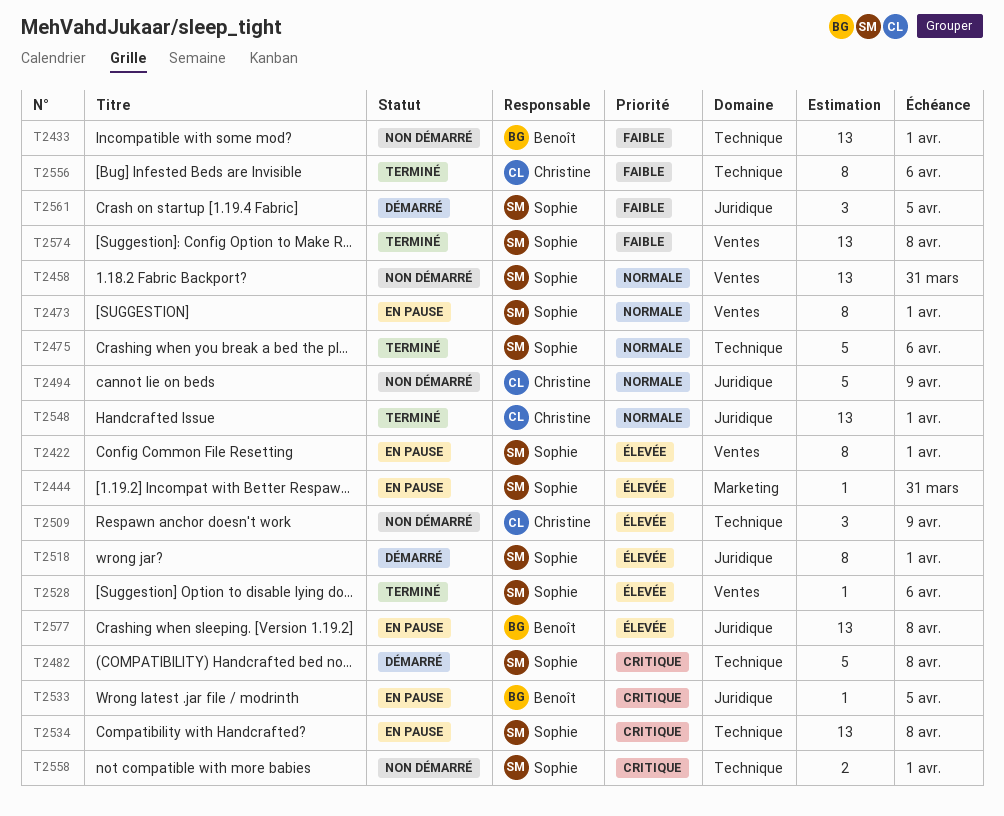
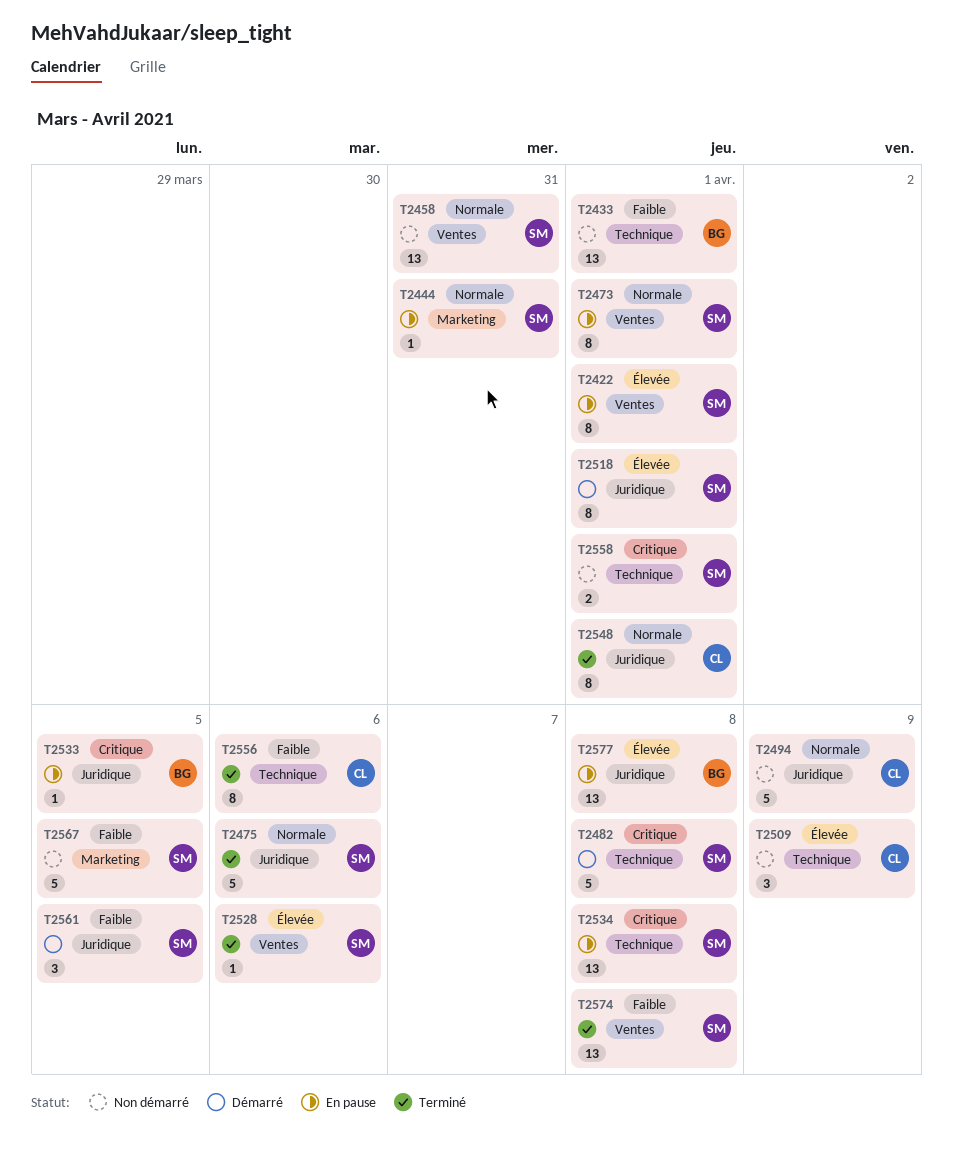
T2444, priority: Élevée -> Normale
T2475, label: Technique -> Juridique
T2548, estimate: 13 -> 8
T2567: none -> present

